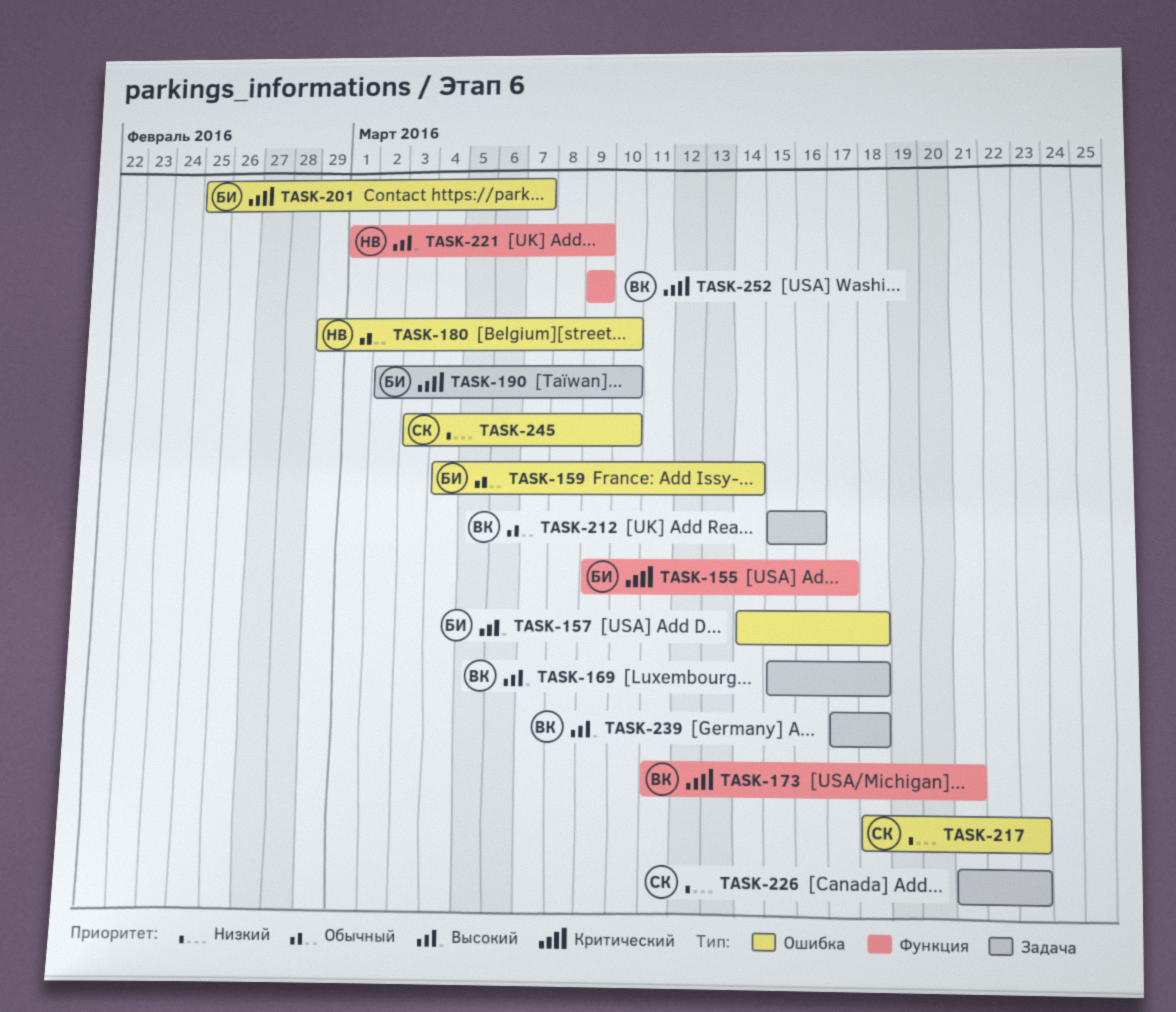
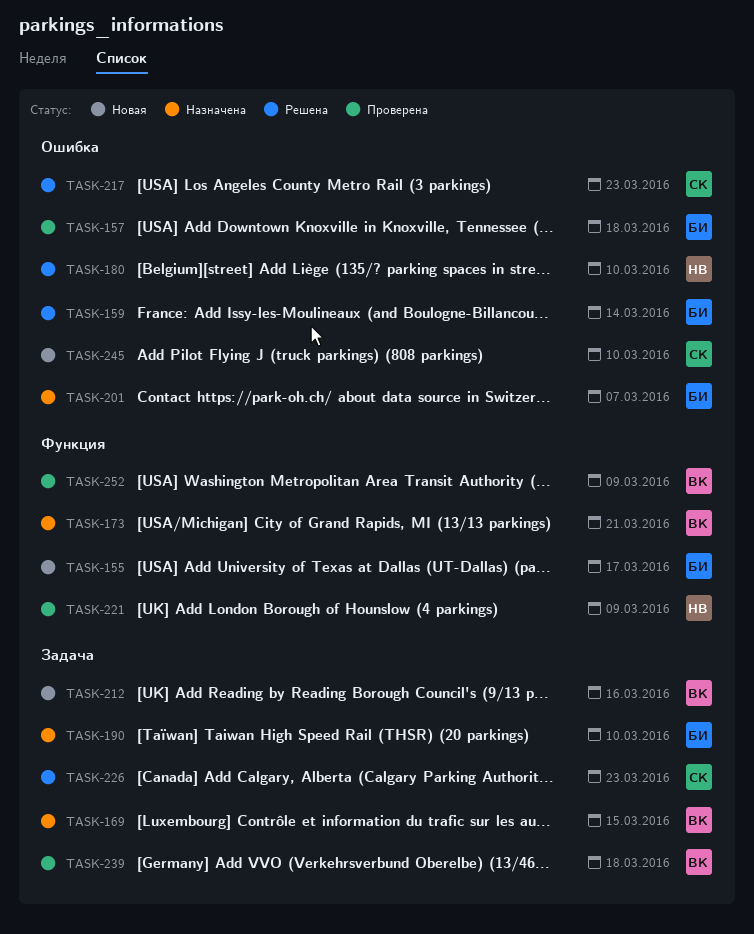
TASK-169, due: Mar 18 -> Mar 15

